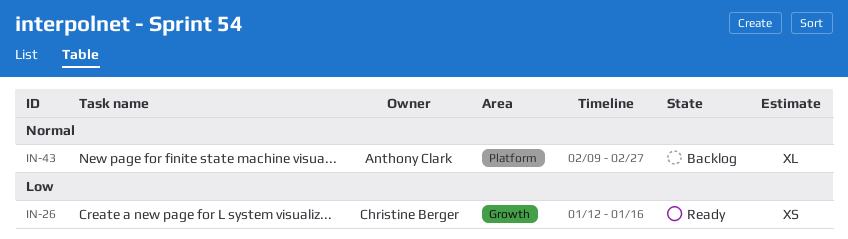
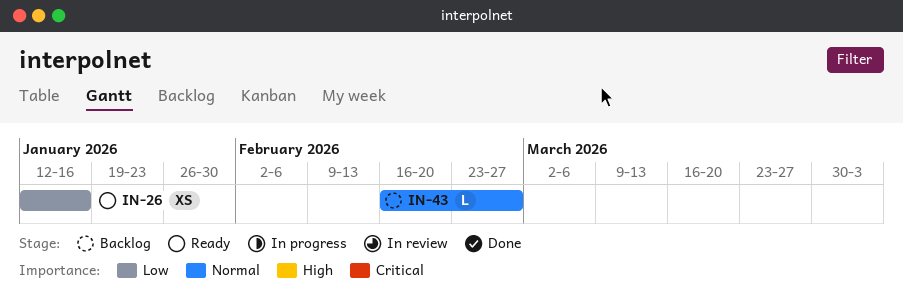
IN-43, estimate: XL -> L
IN-43, start: Feb 9 -> Feb 16

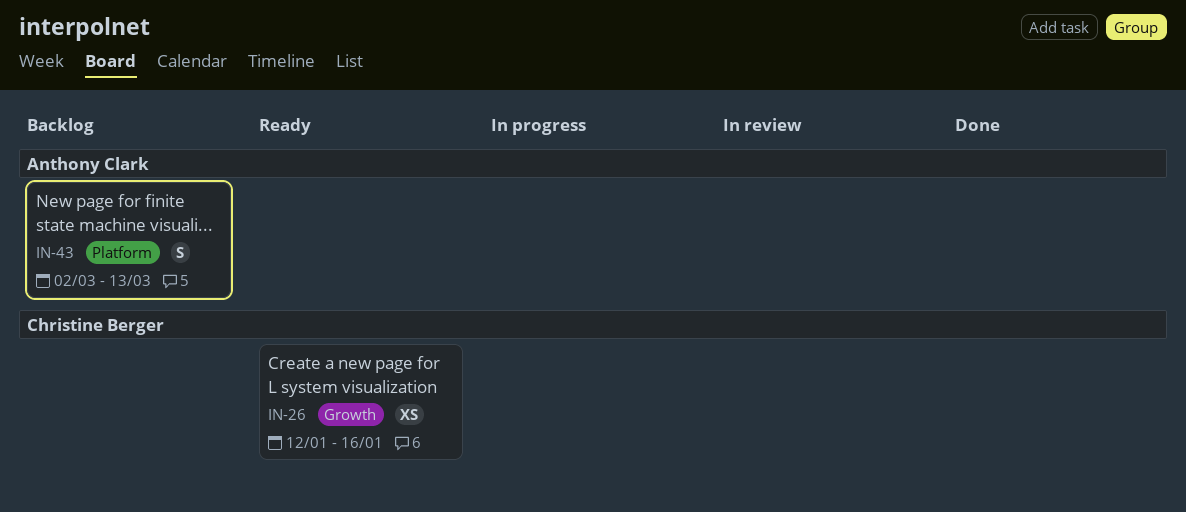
IN-43, estimate: L -> S
IN-43, start: Feb 16 -> Mar 2
IN-43, due: Feb 27 -> Mar 13

